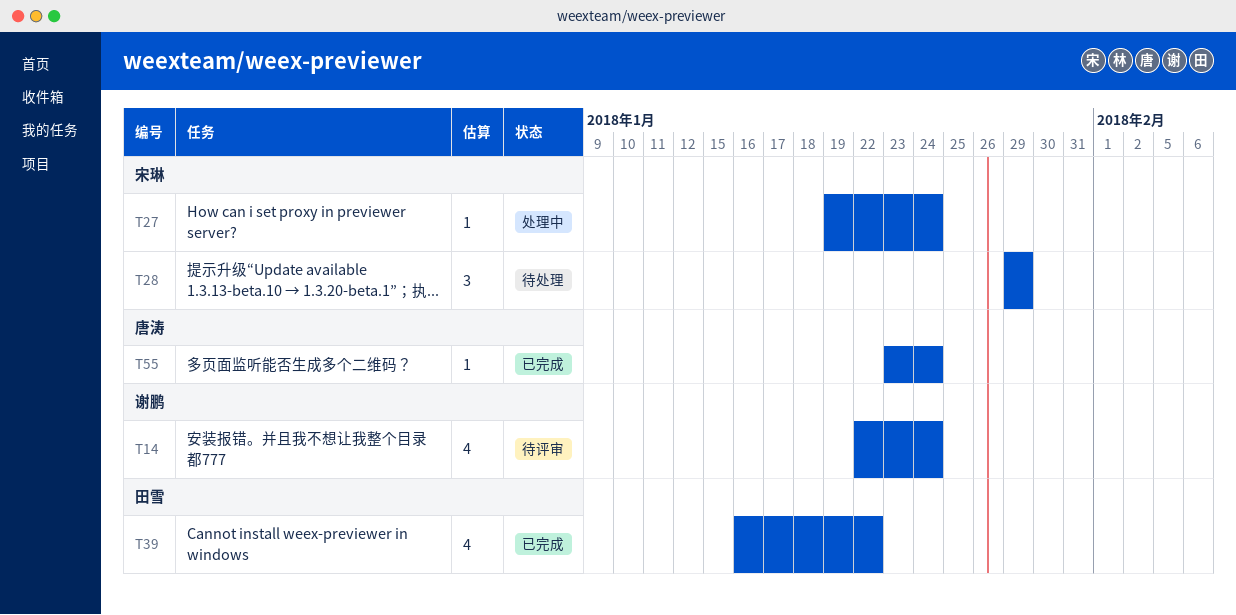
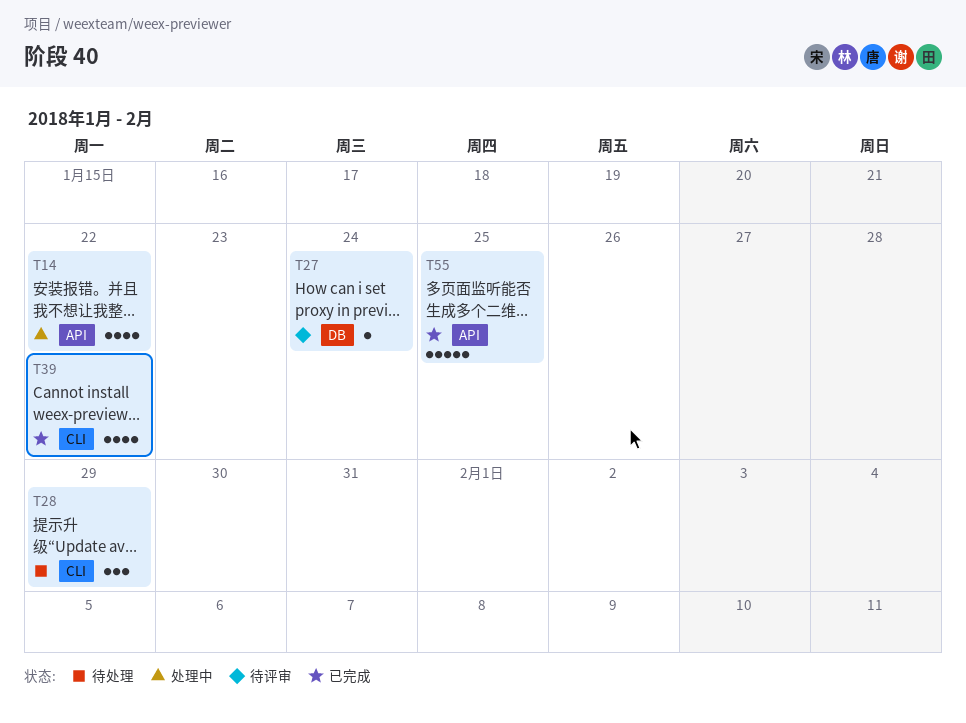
T14, status: 待评审 -> 处理中
T14, due: Jan 24 -> Jan 22
T27, status: 处理中 -> 待评审
T55, estimate: 1 -> 5
T55, due: Jan 24 -> Jan 25

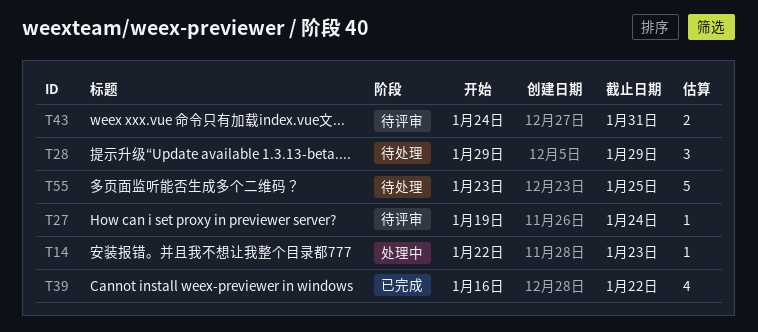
T14, estimate: 4 -> 1
T14, due: Jan 22 -> Jan 23
T43: none -> present
T55, status: 已完成 -> 待处理

